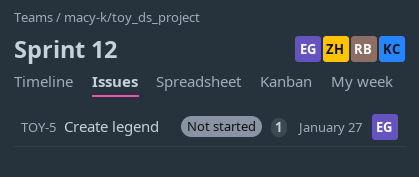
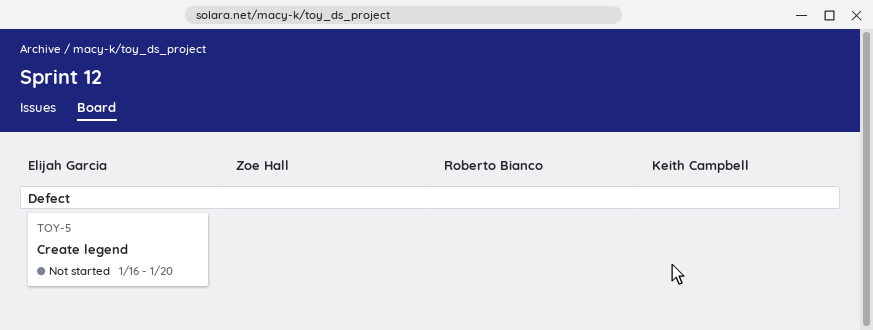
TOY-5, due: Jan 27 -> Jan 20

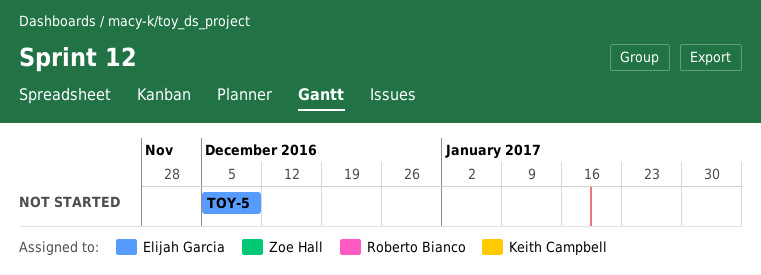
TOY-5, start: Jan 16 -> Dec 5
TOY-5, due: Jan 20 -> Dec 9

